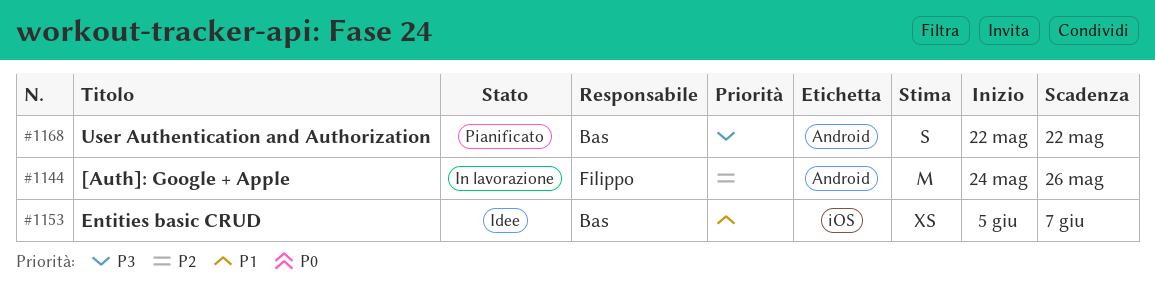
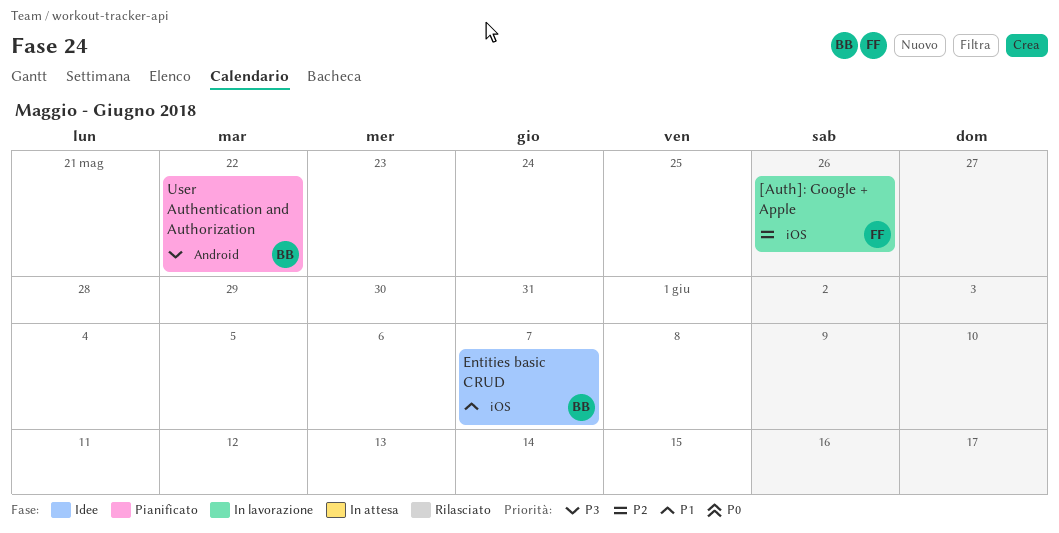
[Auth]: Google + Apple, label: Android -> iOS

